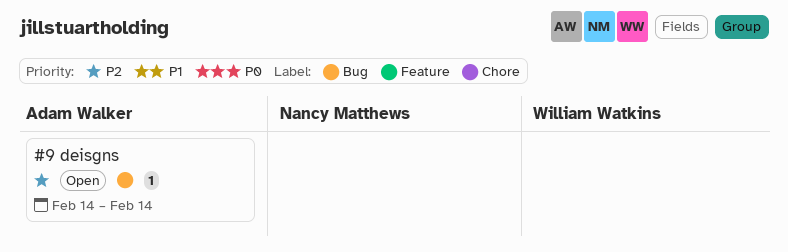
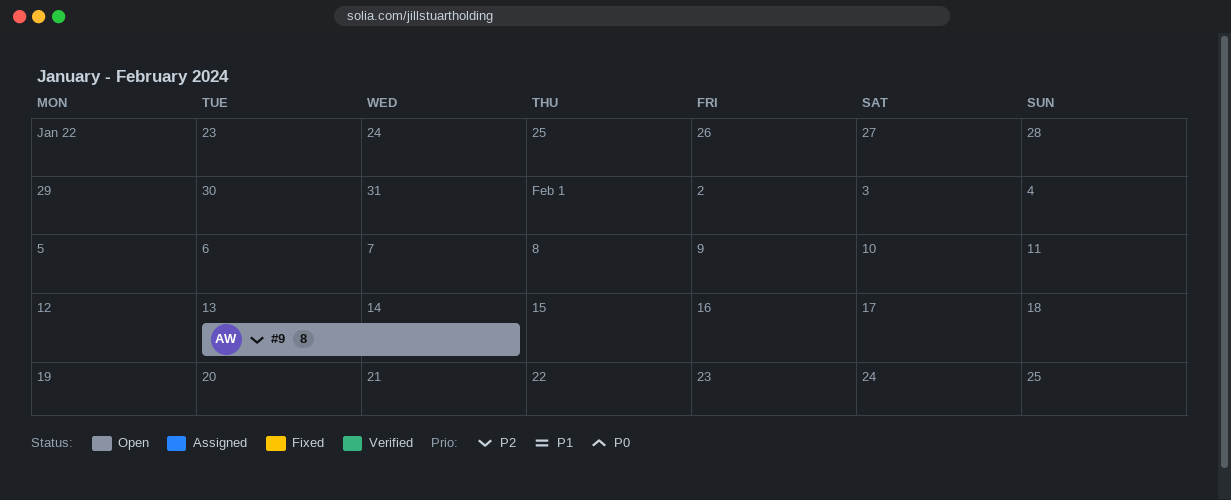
#9, estimate: 1 -> 8
#9, start: Feb 14 -> Feb 13

